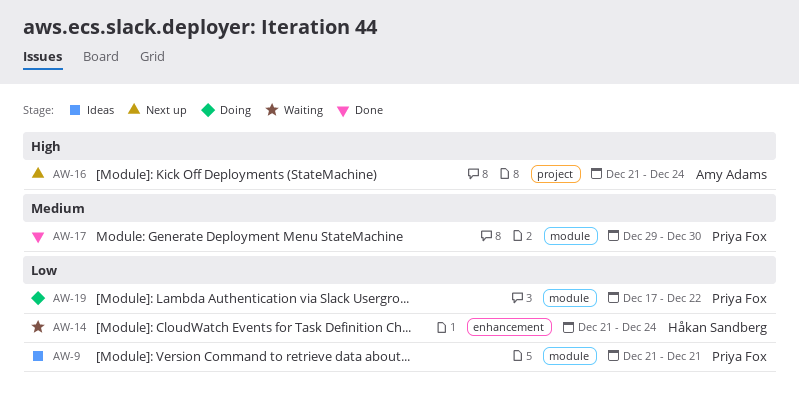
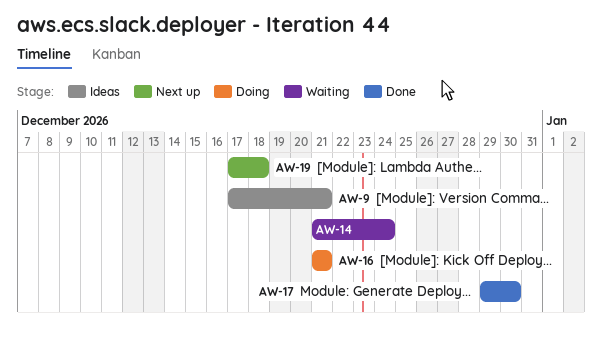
AW-9, start: Dec 21 -> Dec 17
AW-16, status: Next up -> Doing
AW-16, due: Dec 24 -> Dec 21
AW-19, status: Doing -> Next up
AW-19, due: Dec 22 -> Dec 18

